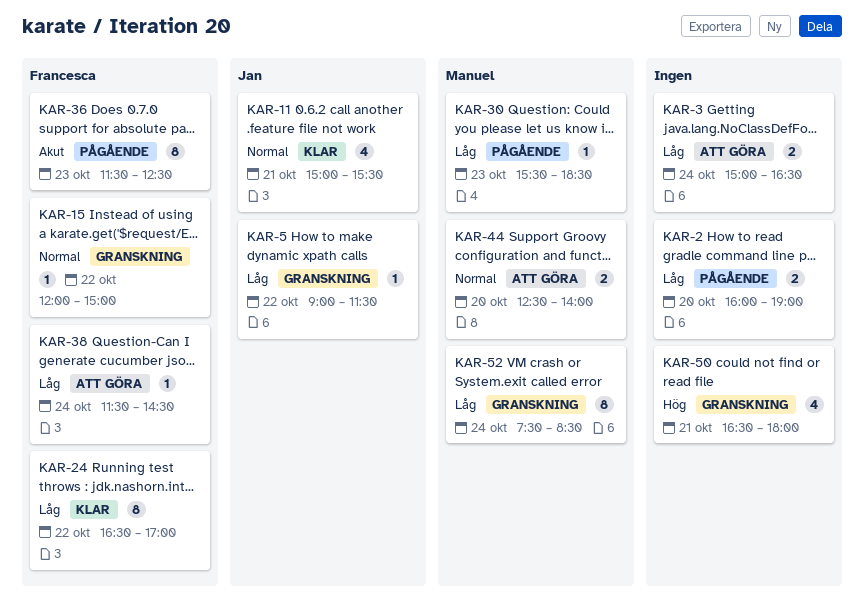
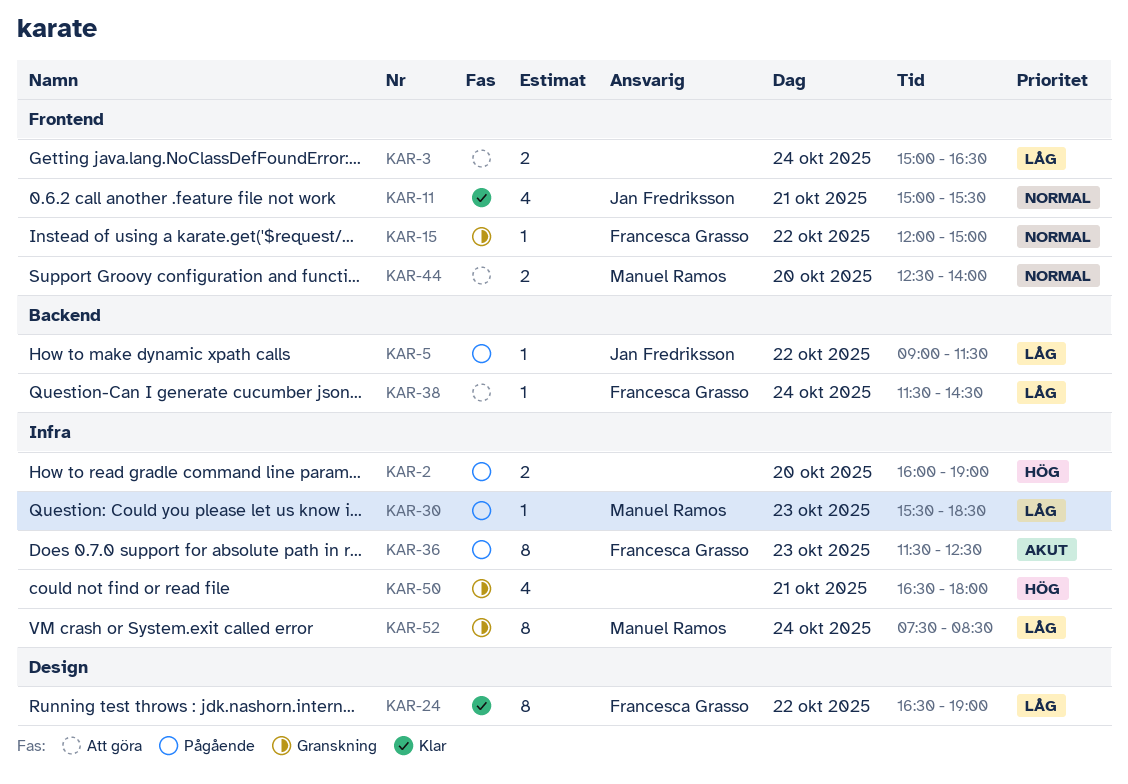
KAR-2, priority: Låg -> Hög
KAR-5, status: Granskning -> Pågående
KAR-24, ends: 17:00 -> 19:00

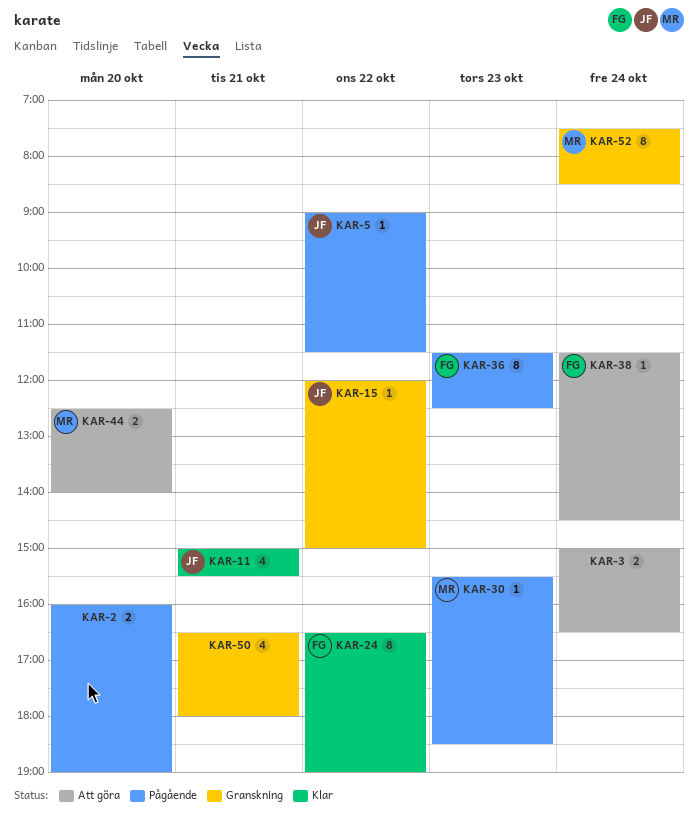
KAR-15, owner: Francesca Grasso -> Jan Fredriksson

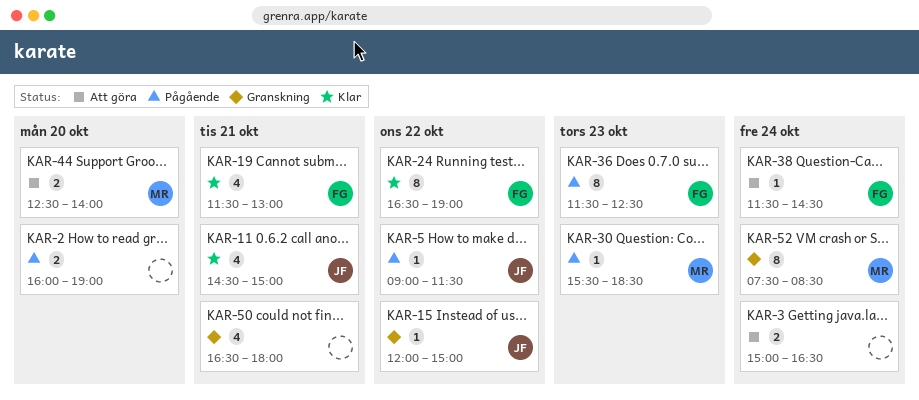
KAR-11, begins: 15:00 -> 14:30
KAR-11, ends: 15:30 -> 15:00
KAR-19: none -> present

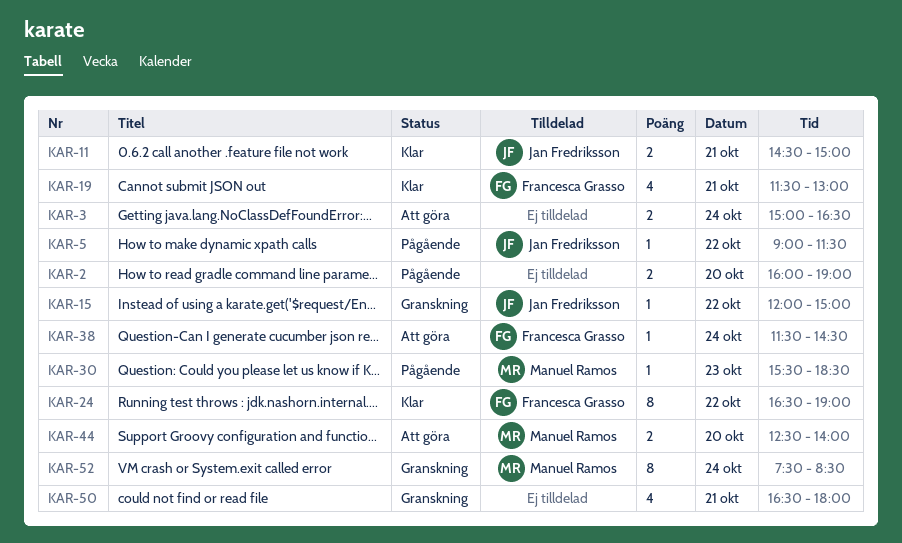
KAR-11, estimate: 4 -> 2
KAR-36: present -> none

